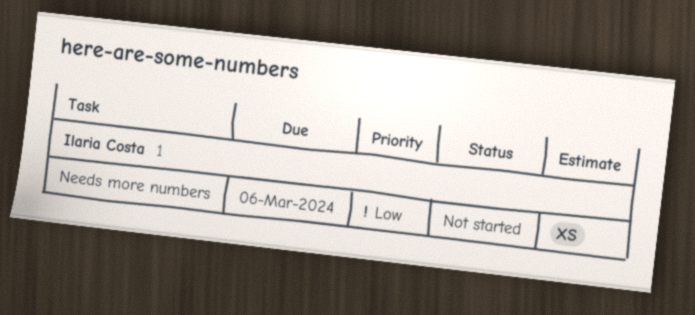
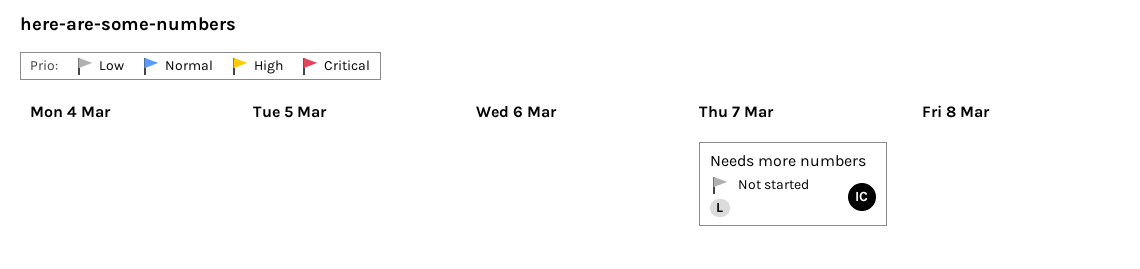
Needs more numbers, estimate: XS -> L
Needs more numbers, due: Mar 6 -> Mar 7

